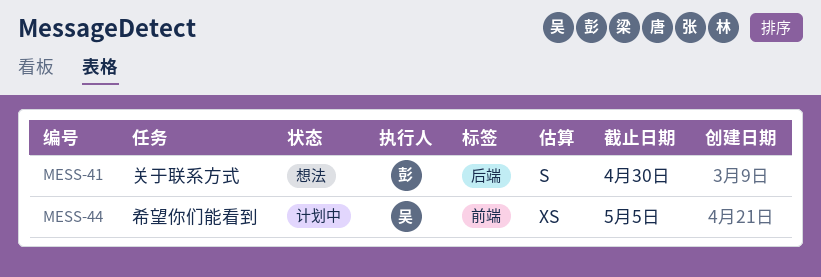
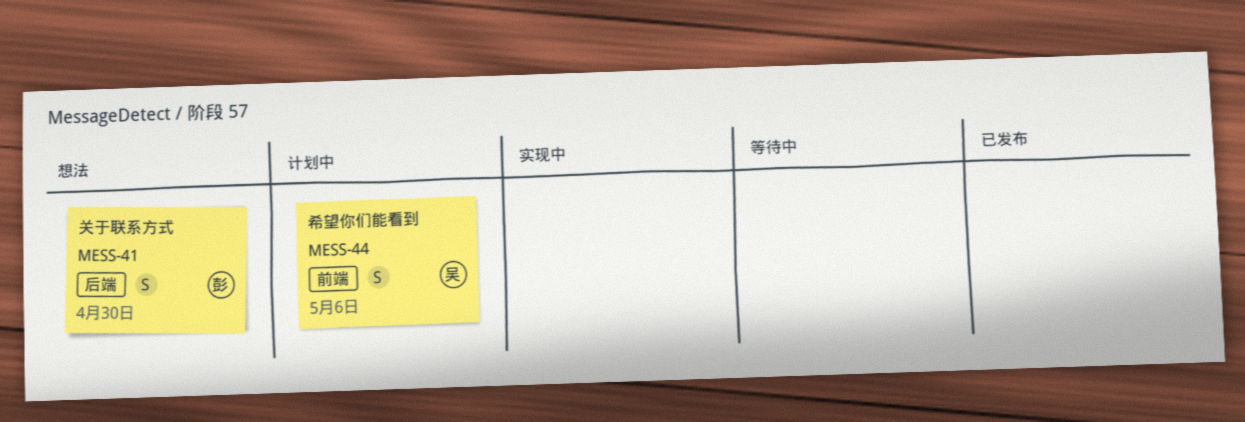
MESS-44, estimate: XS -> S
MESS-44, due: May 5 -> May 6

